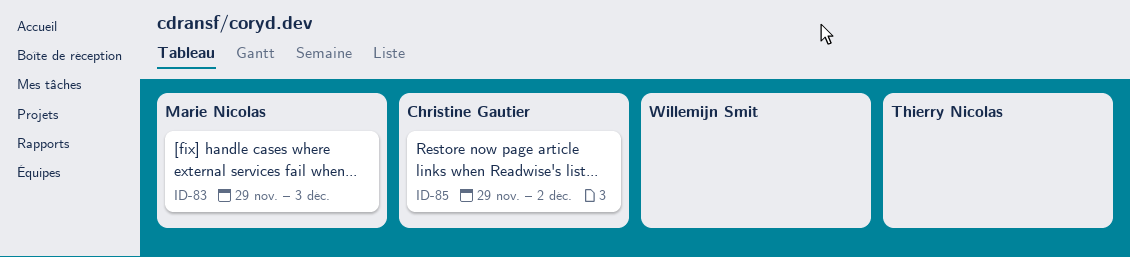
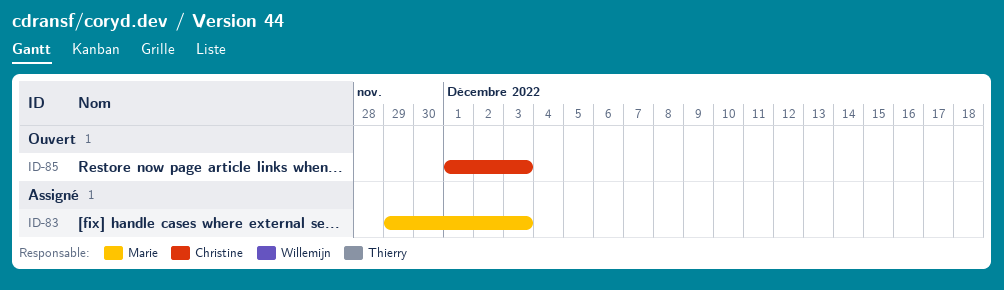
ID-85, start: Nov 29 -> Dec 1
ID-85, due: Dec 2 -> Dec 3

